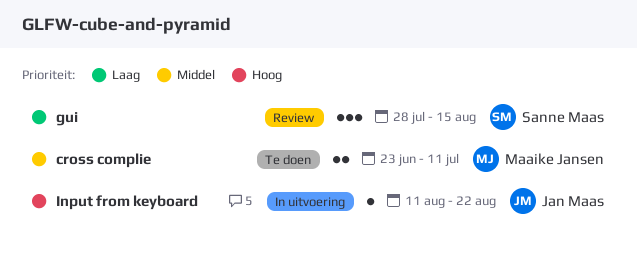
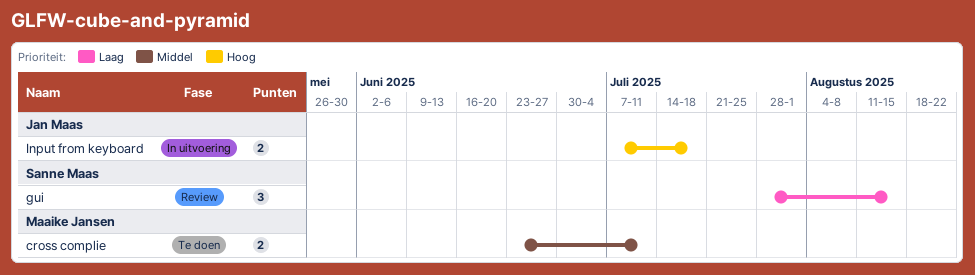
Input from keyboard, estimate: 1 -> 2
Input from keyboard, start: Aug 11 -> Jul 7
Input from keyboard, due: Aug 22 -> Jul 18

